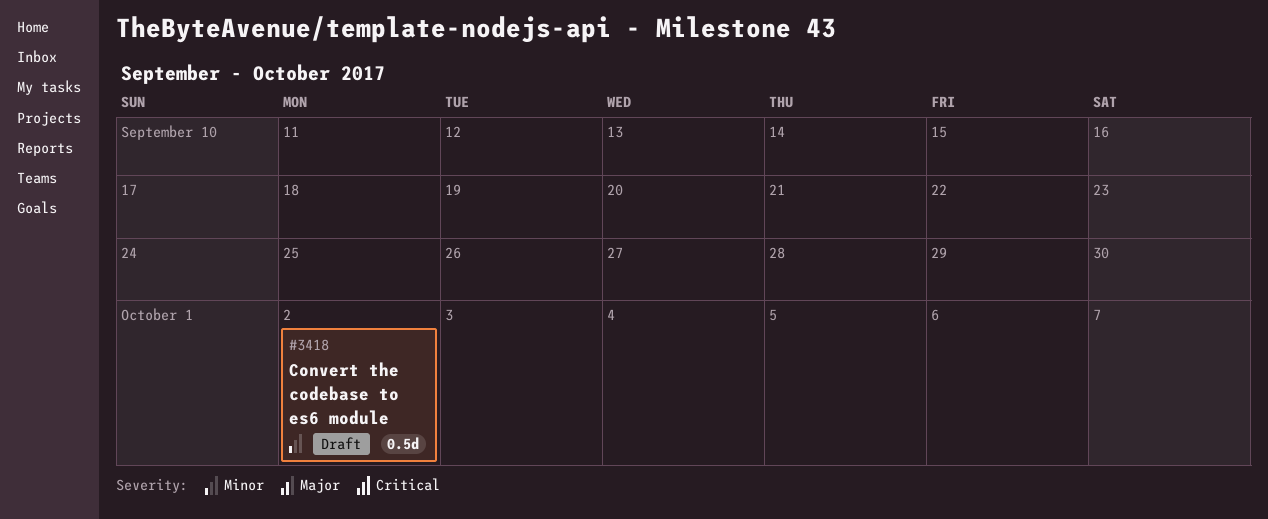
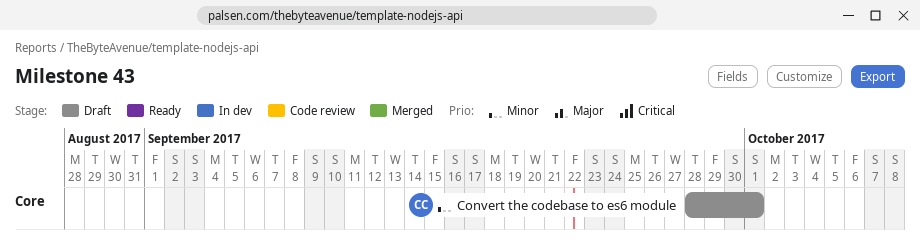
Convert the codebase to es6 module, due: Oct 2 -> Oct 1

